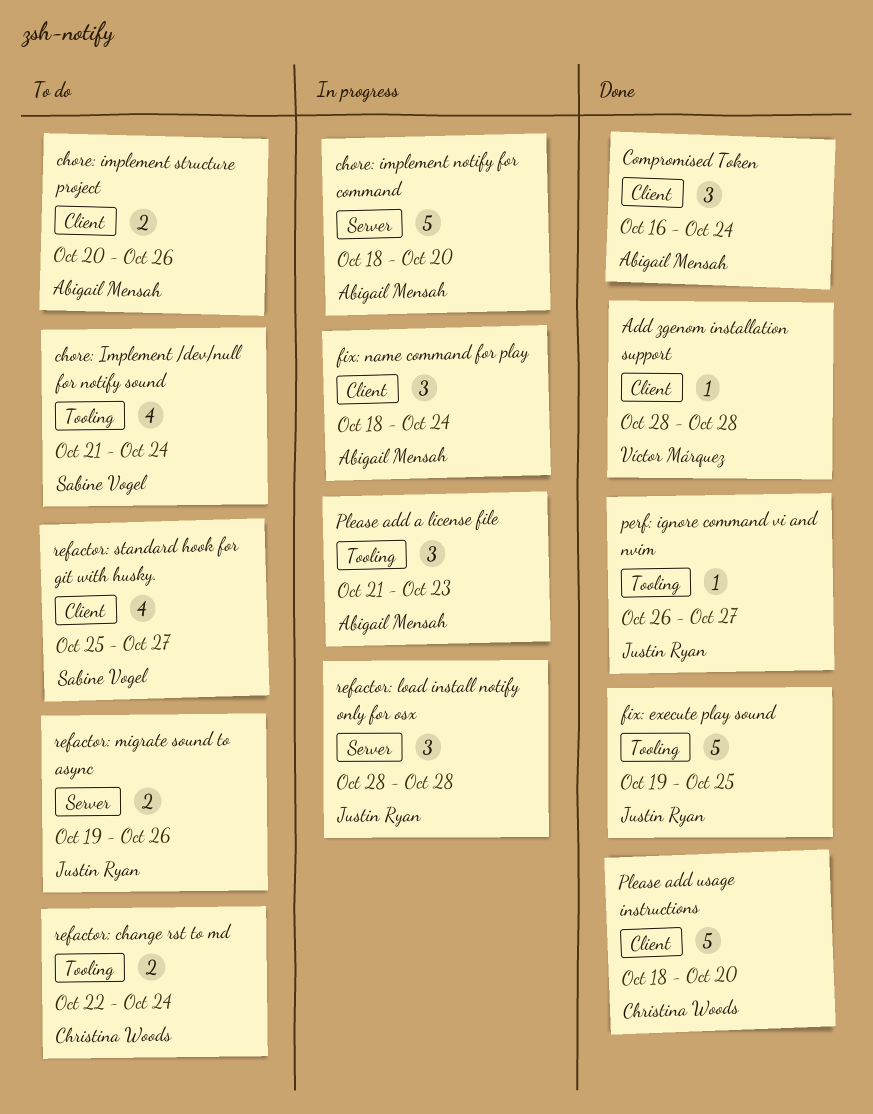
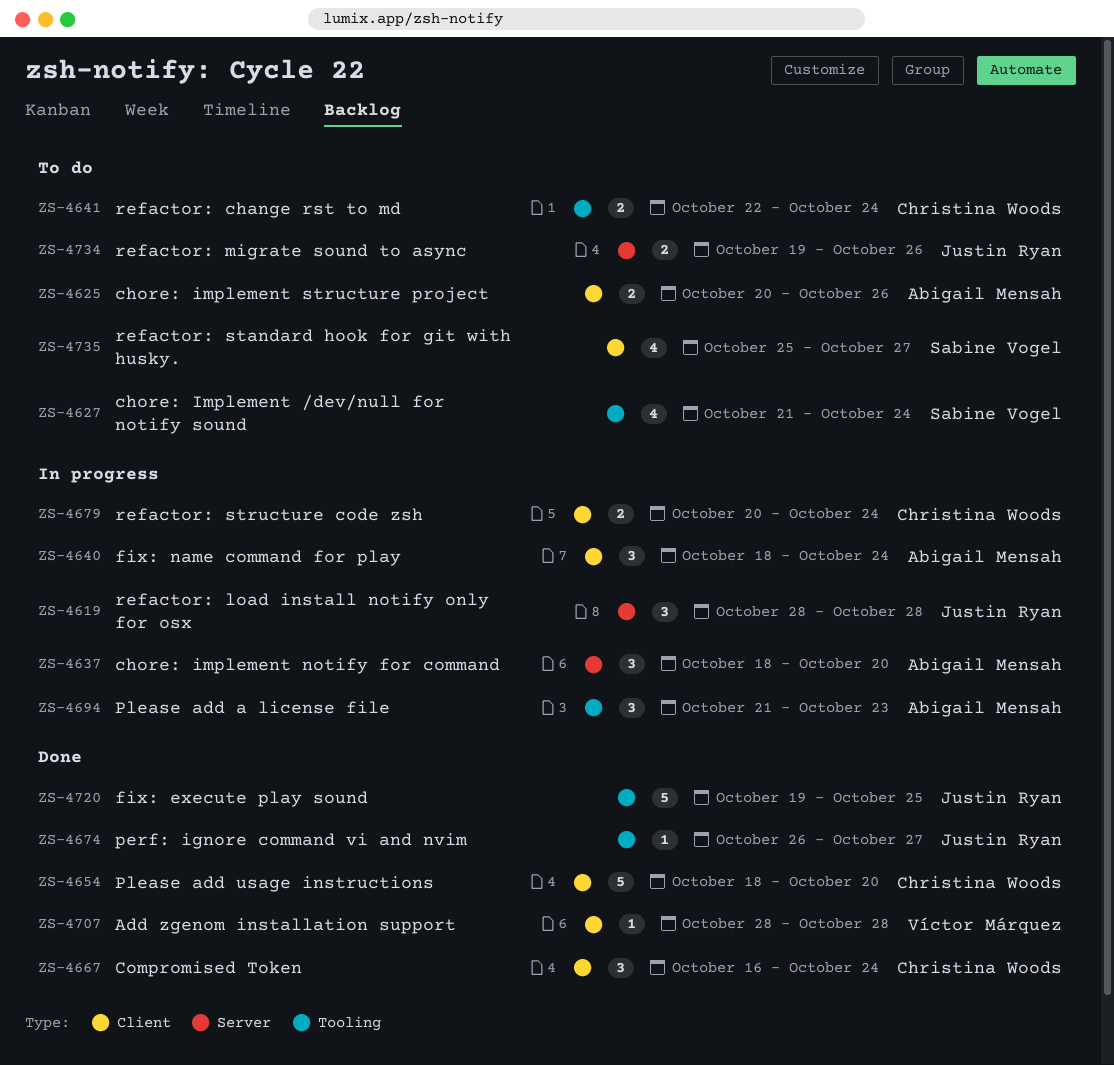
chore: implement notify for command, estimate: 5 -> 3
Compromised Token, owner: Abigail Mensah -> Christina Woods
refactor: structure code zsh: none -> present

